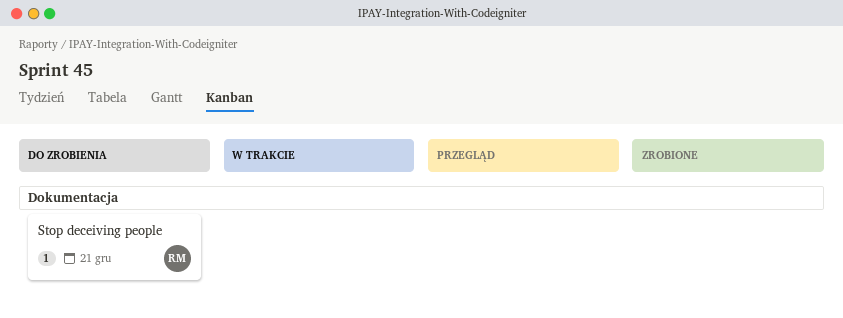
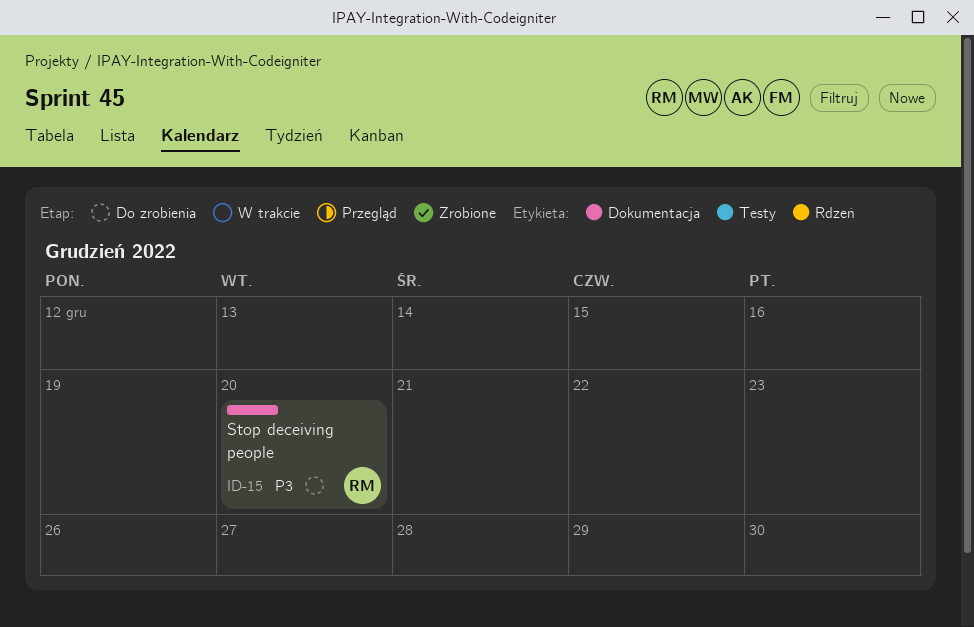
Stop deceiving people, due: Dec 21 -> Dec 20

